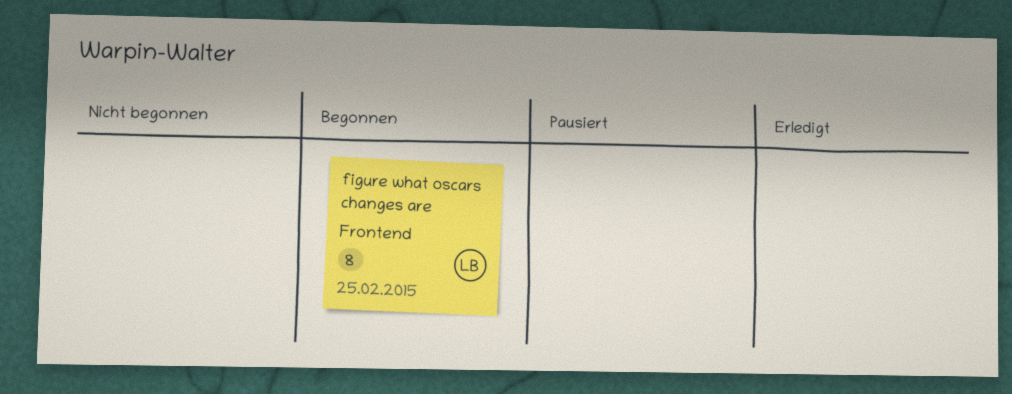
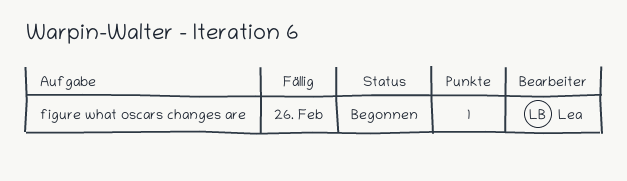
figure what oscars changes are, estimate: 8 -> 1
figure what oscars changes are, due: Feb 25 -> Feb 26

